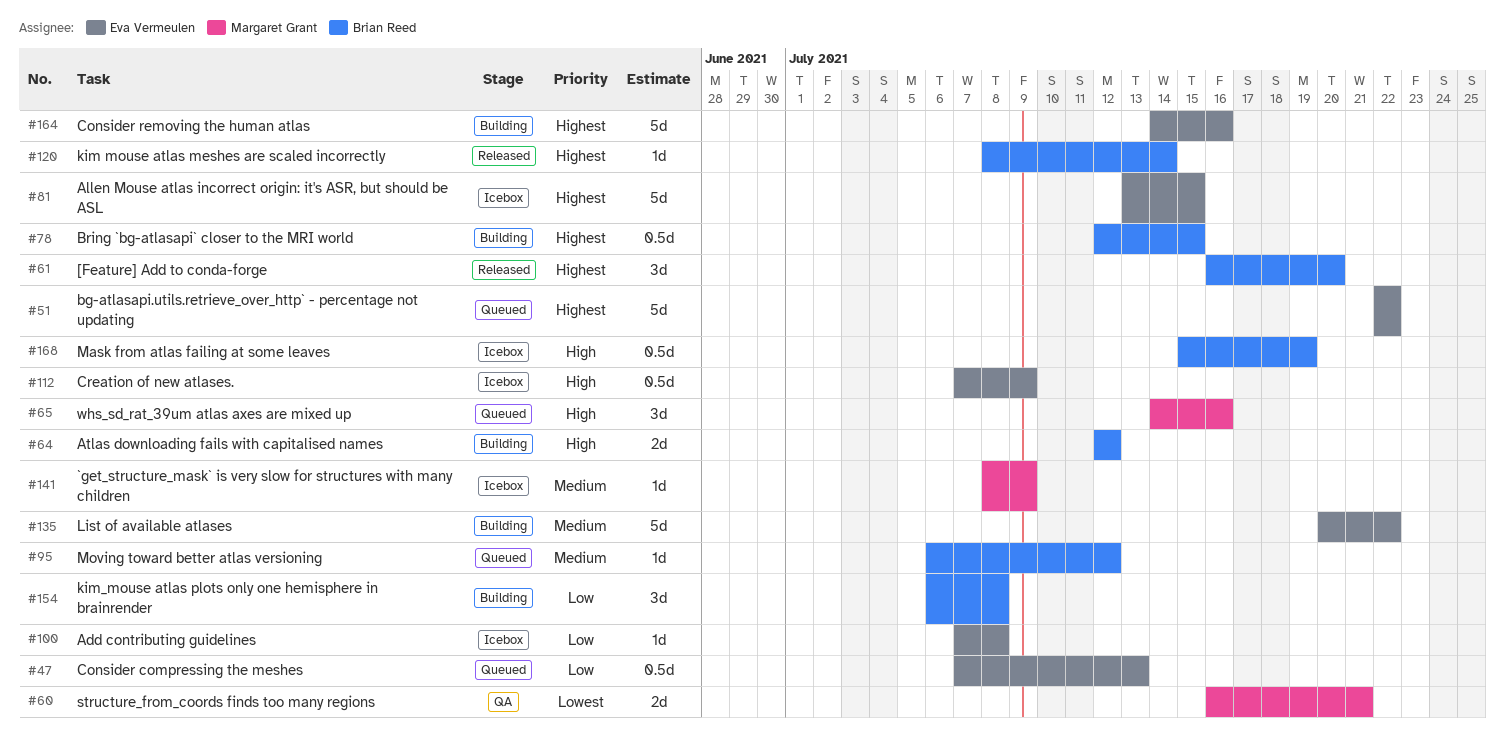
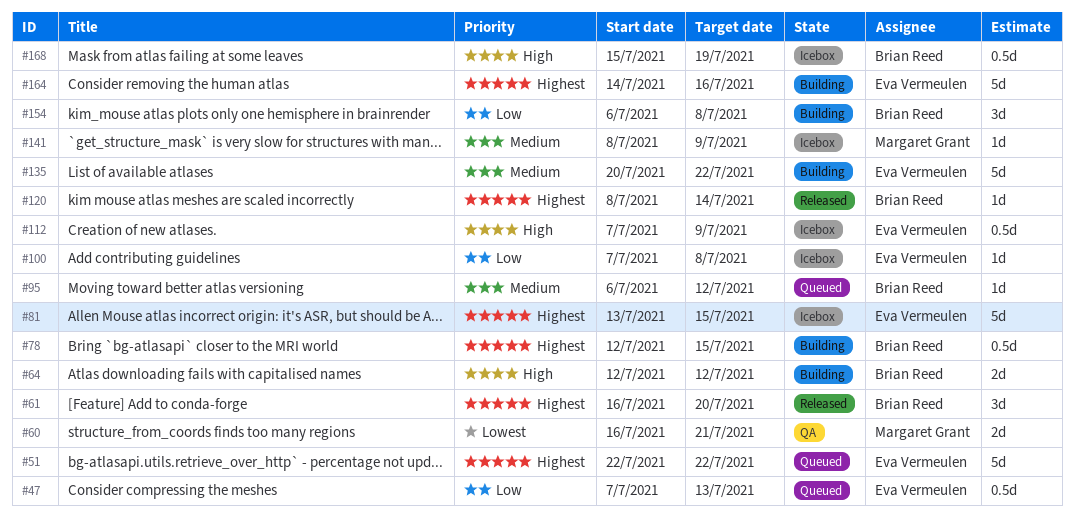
#65: present -> none

